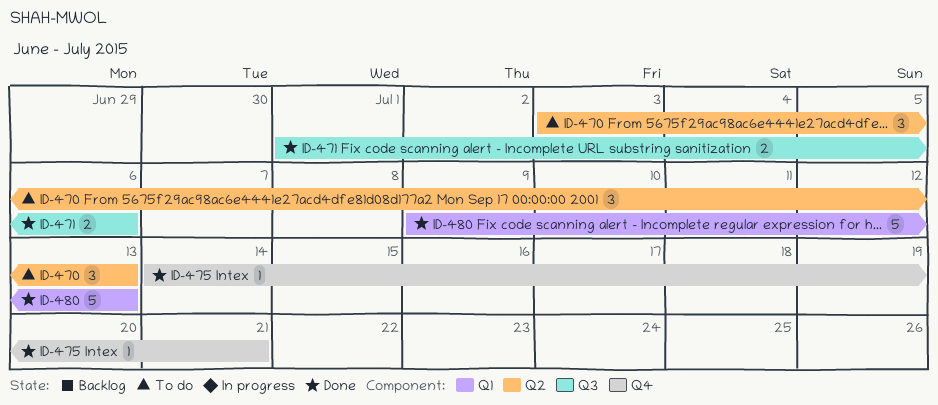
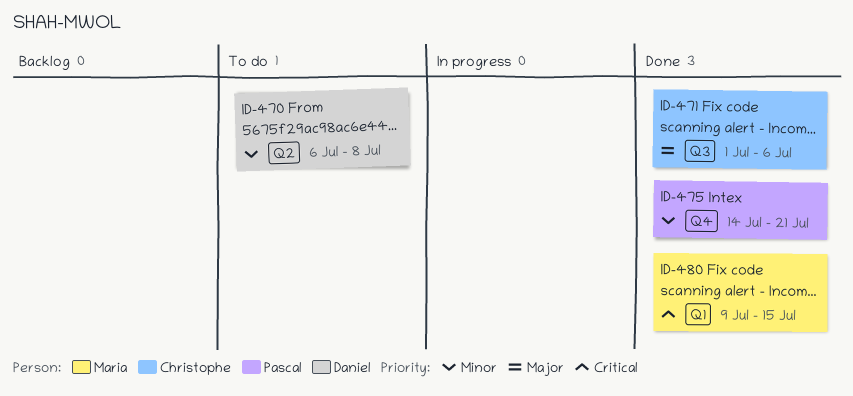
ID-470, start: Jul 3 -> Jul 6
ID-470, due: Jul 13 -> Jul 8
ID-480, due: Jul 13 -> Jul 15

